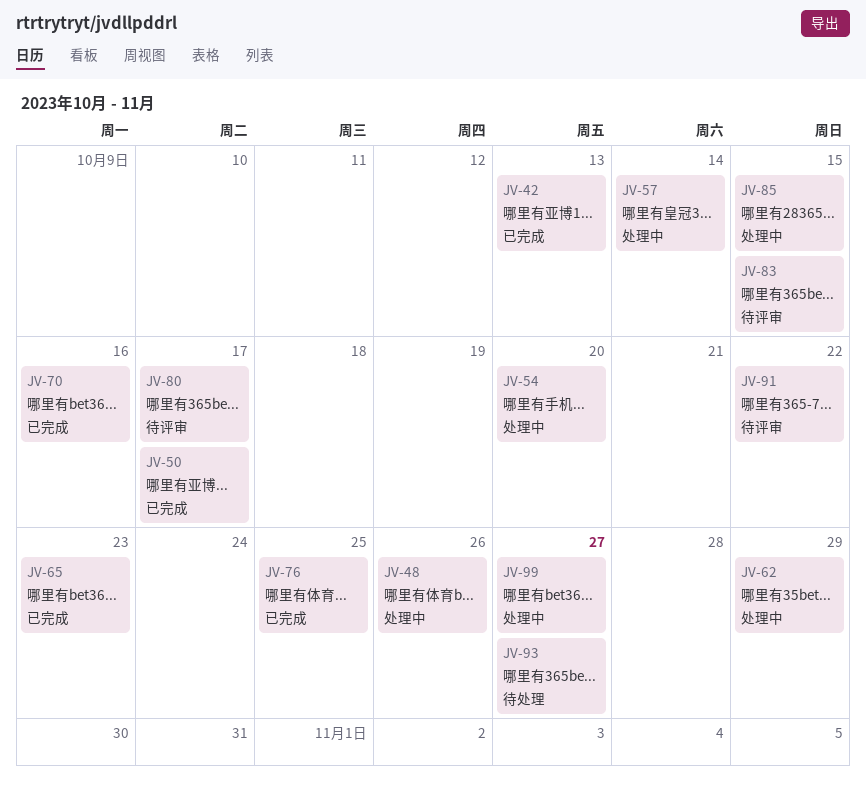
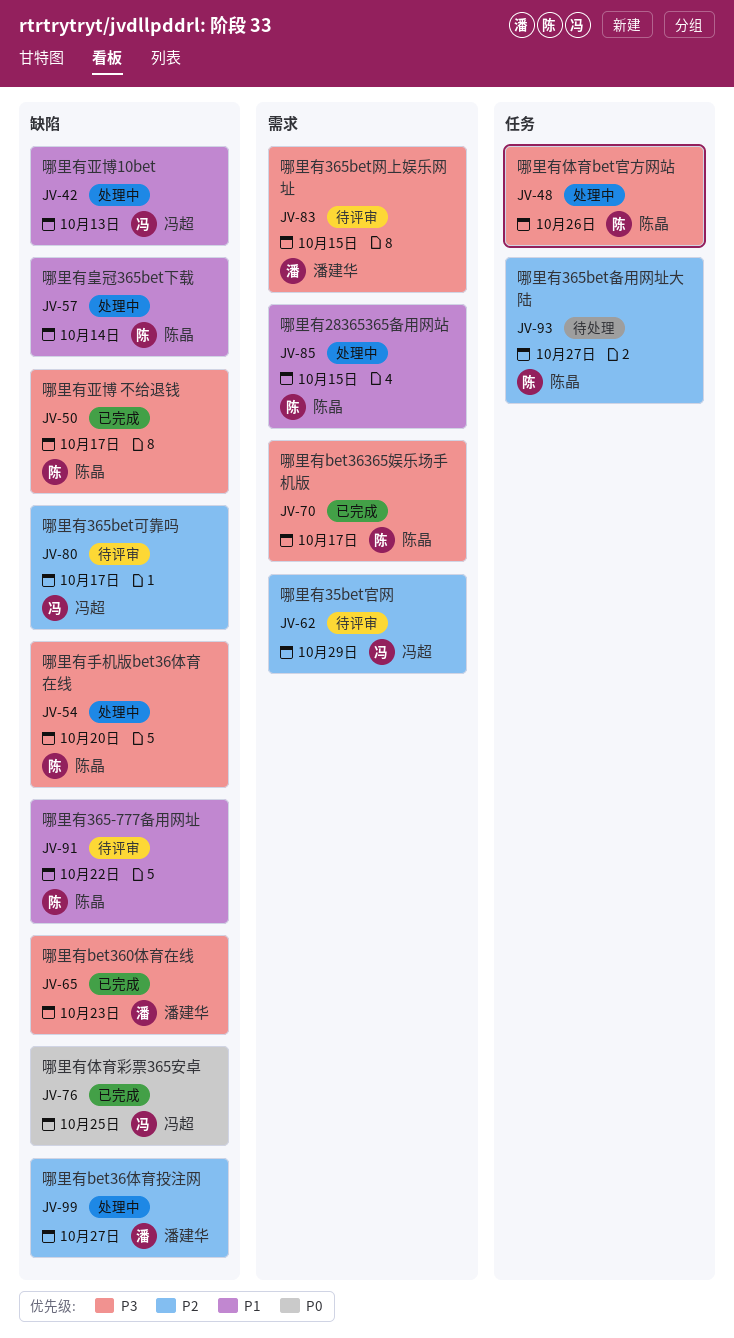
JV-42, status: 已完成 -> 处理中
JV-62, status: 处理中 -> 待评审
JV-70, due: Oct 16 -> Oct 17

